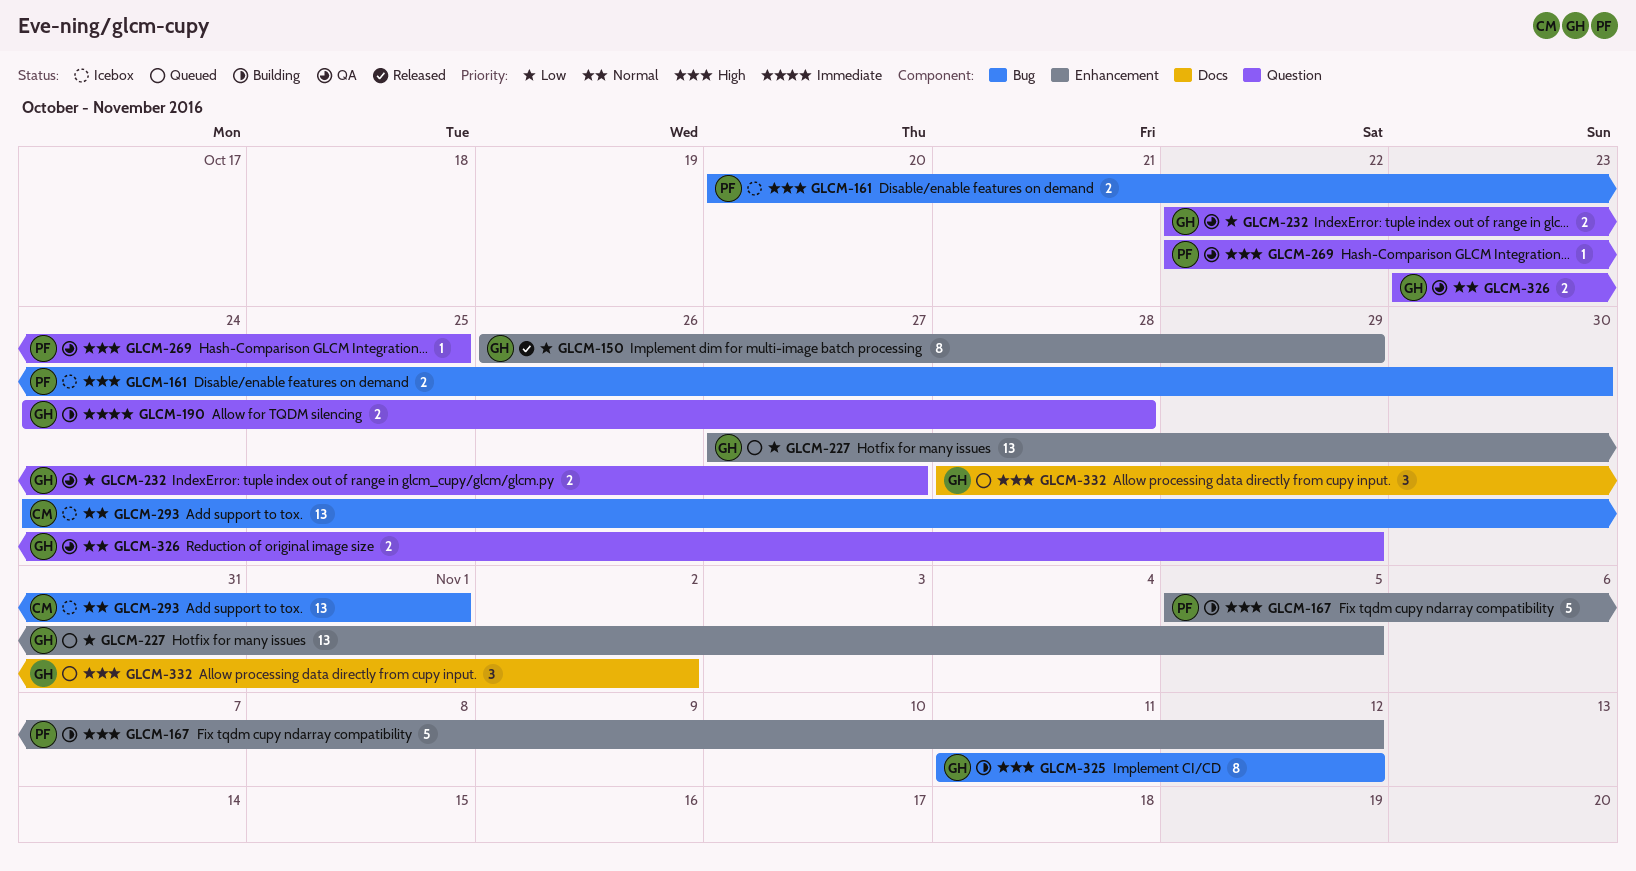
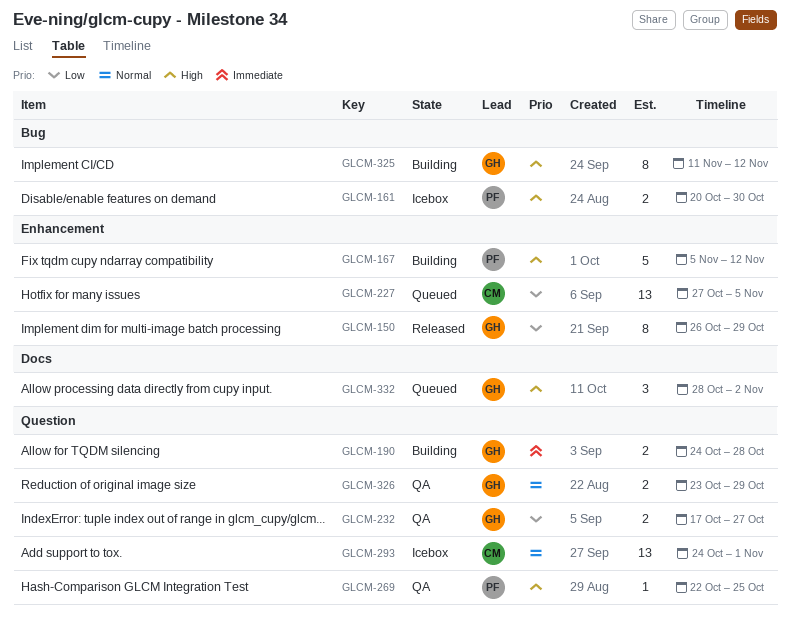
GLCM-227, owner: GH -> CM
GLCM-232, start: Oct 22 -> Oct 17
GLCM-293, label: Bug -> Question

